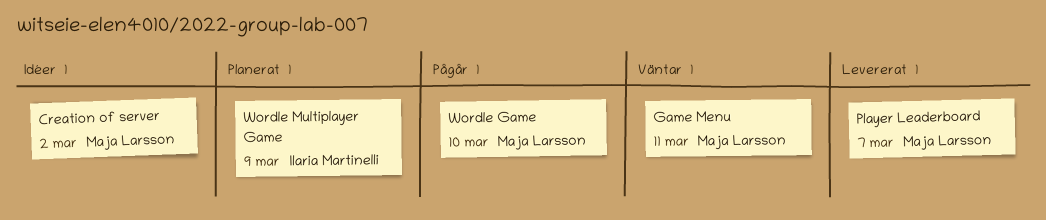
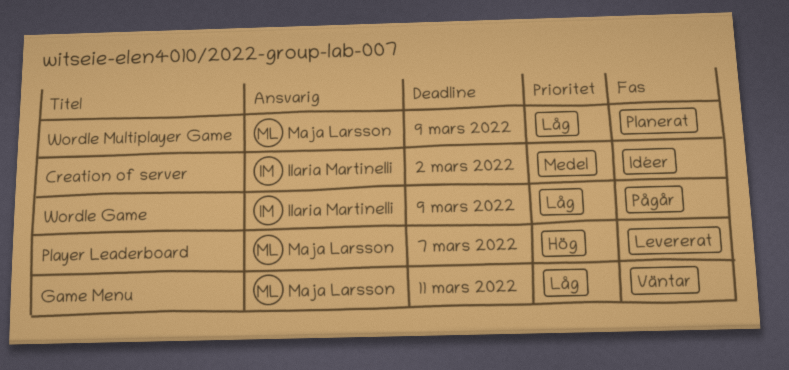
Creation of server, owner: Maja Larsson -> Ilaria Martinelli
Wordle Game, owner: Maja Larsson -> Ilaria Martinelli
Wordle Game, due: Mar 10 -> Mar 9
Wordle Multiplayer Game, owner: Ilaria Martinelli -> Maja Larsson

